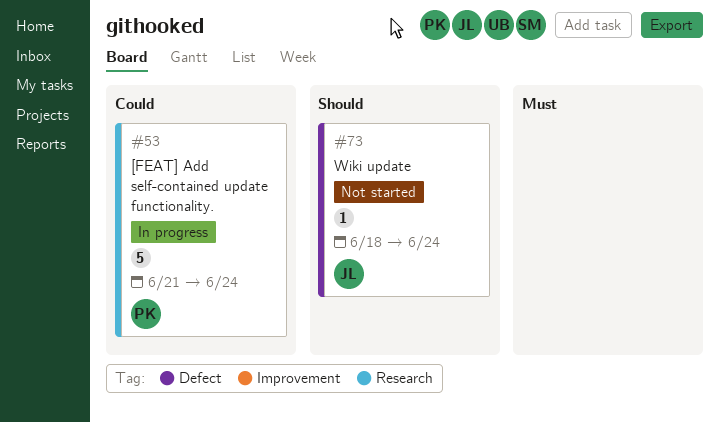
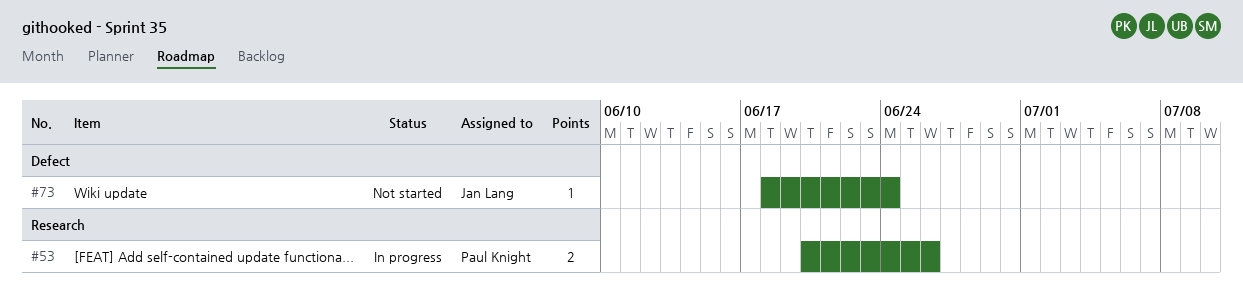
#53, estimate: 5 -> 2
#53, start: Jun 21 -> Jun 20
#53, due: Jun 24 -> Jun 26

